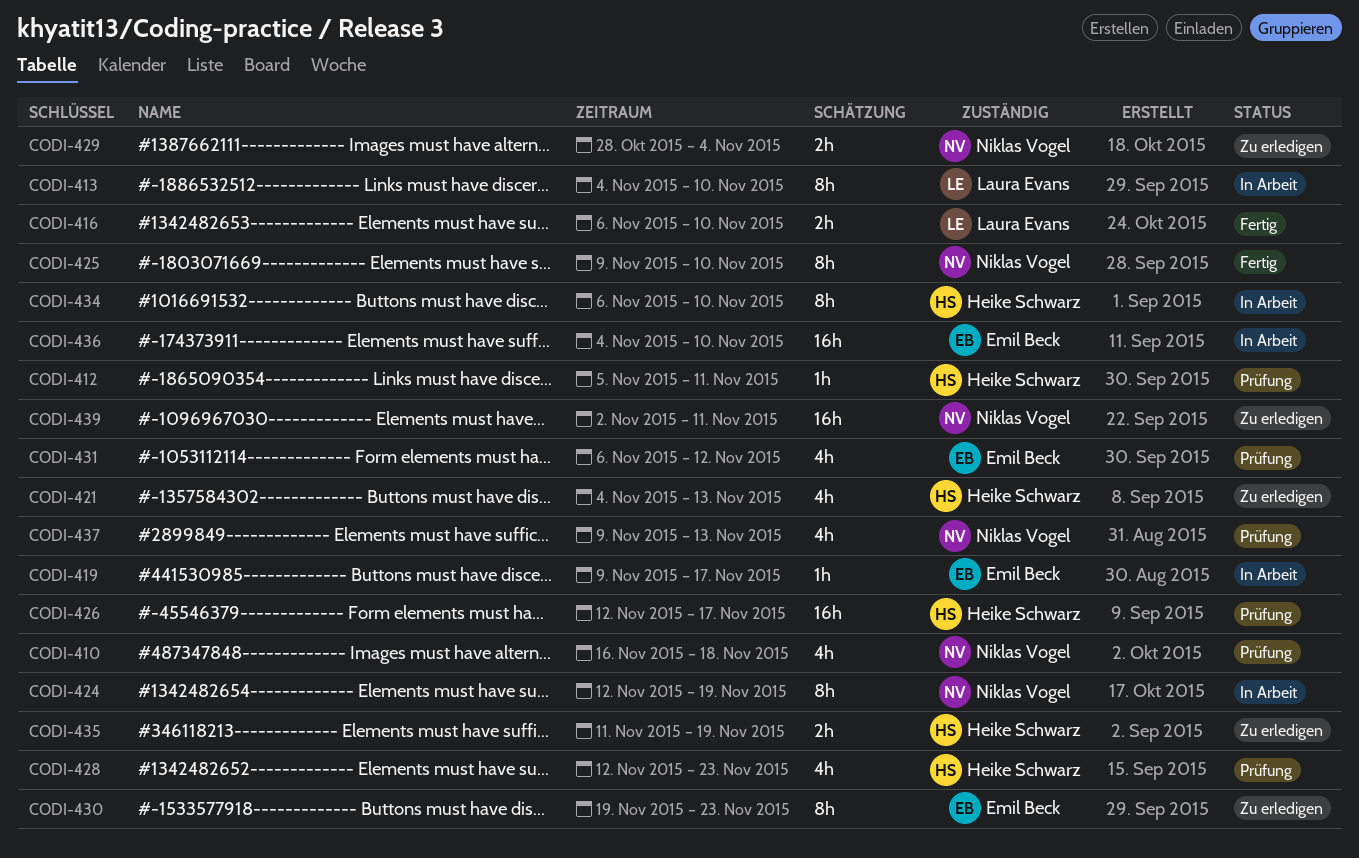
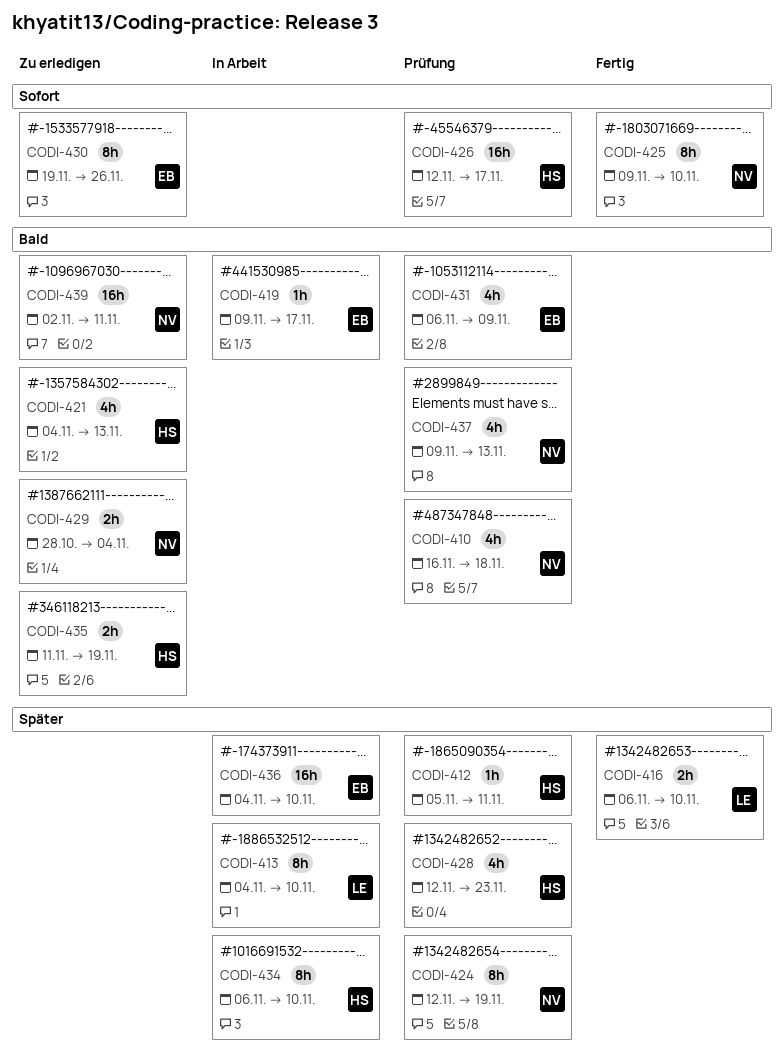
CODI-424, status: In Arbeit -> Prüfung
CODI-430, due: Nov 23 -> Nov 26
CODI-431, due: Nov 12 -> Nov 9

